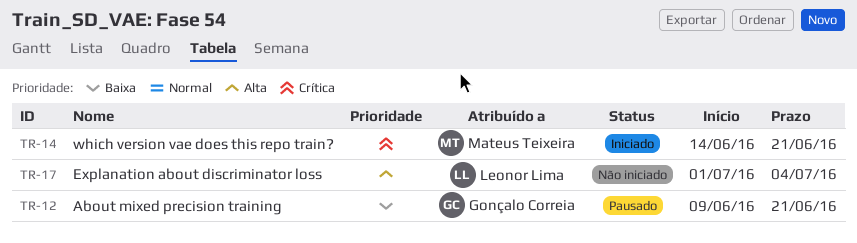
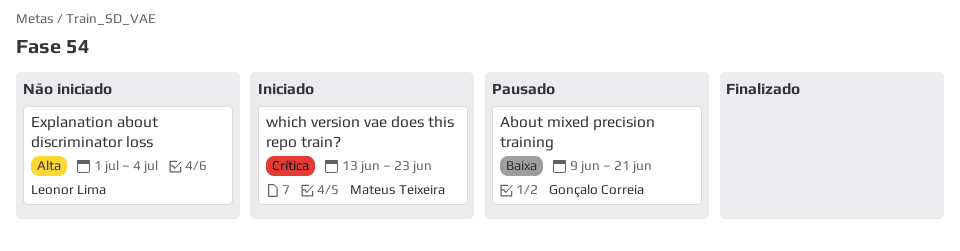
which version vae does this repo train?, start: Jun 14 -> Jun 13
which version vae does this repo train?, due: Jun 21 -> Jun 23

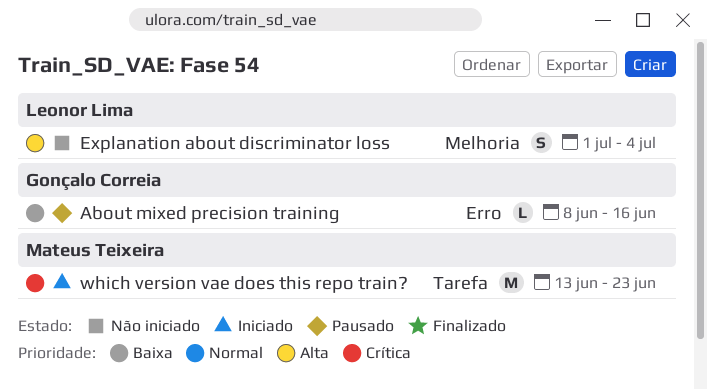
About mixed precision training, start: Jun 9 -> Jun 8
About mixed precision training, due: Jun 21 -> Jun 16

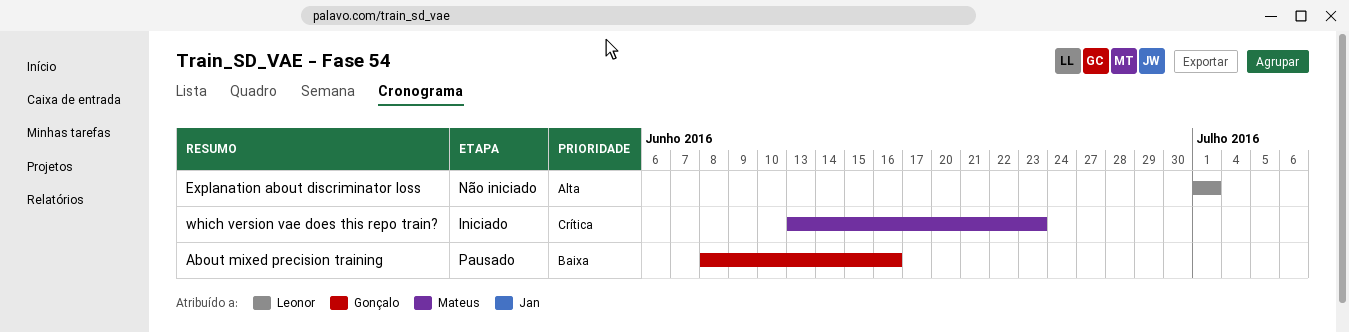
Explanation about discriminator loss, due: Jul 4 -> Jul 1

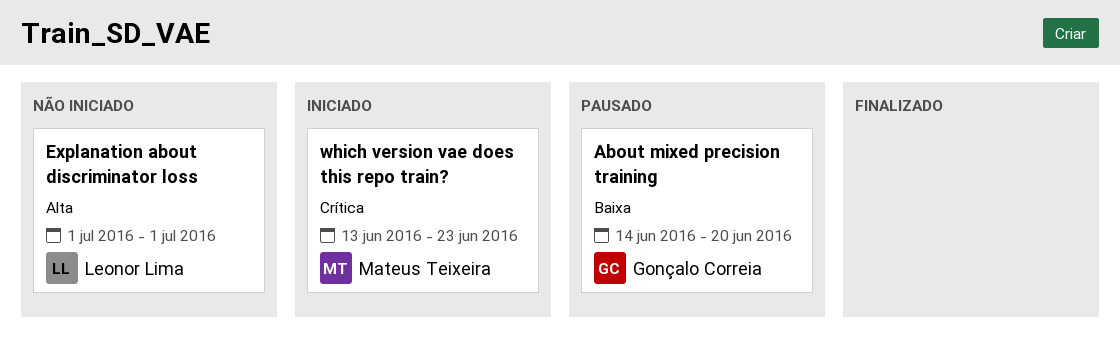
About mixed precision training, start: Jun 8 -> Jun 14
About mixed precision training, due: Jun 16 -> Jun 20

